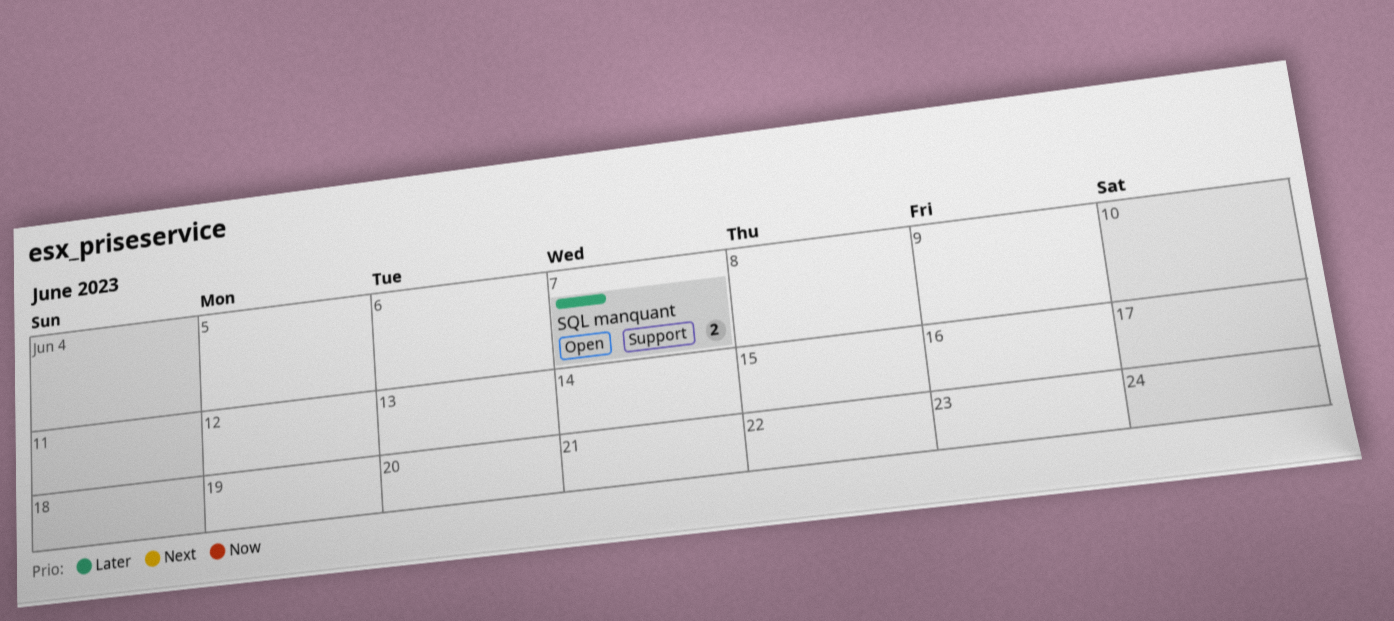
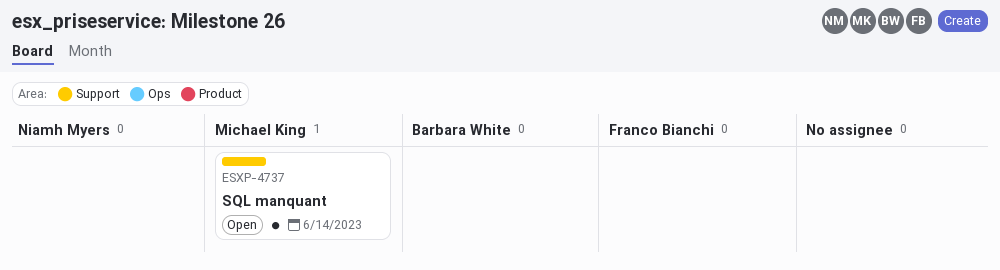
SQL manquant, estimate: 2 -> 1
SQL manquant, due: Jun 7 -> Jun 14

